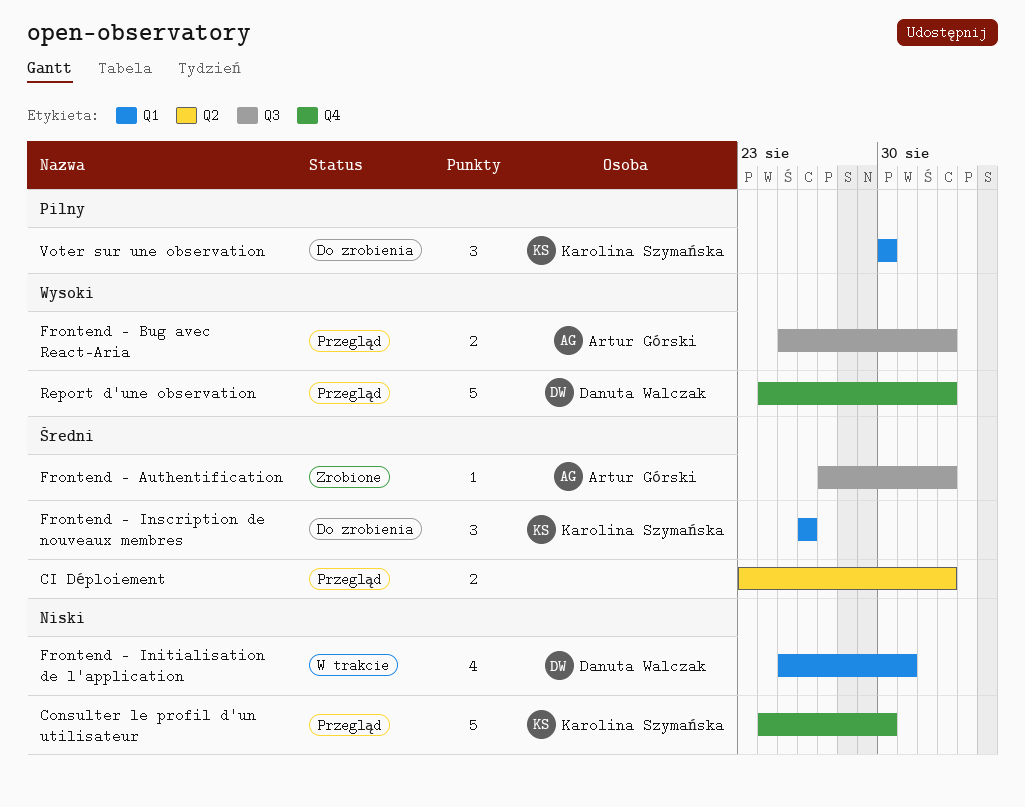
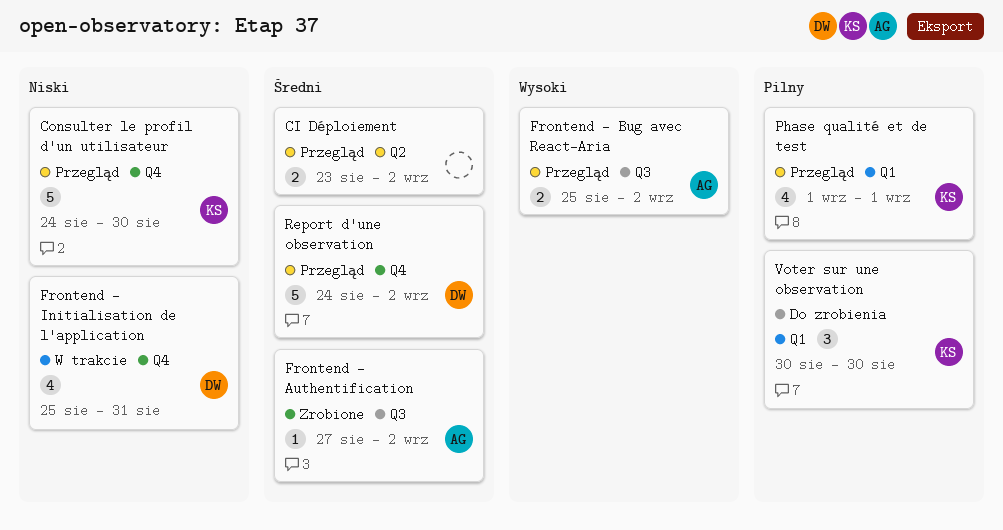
Frontend – Initialisation de l'application, label: Q1 -> Q4
Frontend – Inscription de nouveaux membres: present -> none
Phase qualité et de test: none -> present
Report d'une observation, priority: Wysoki -> Średni

